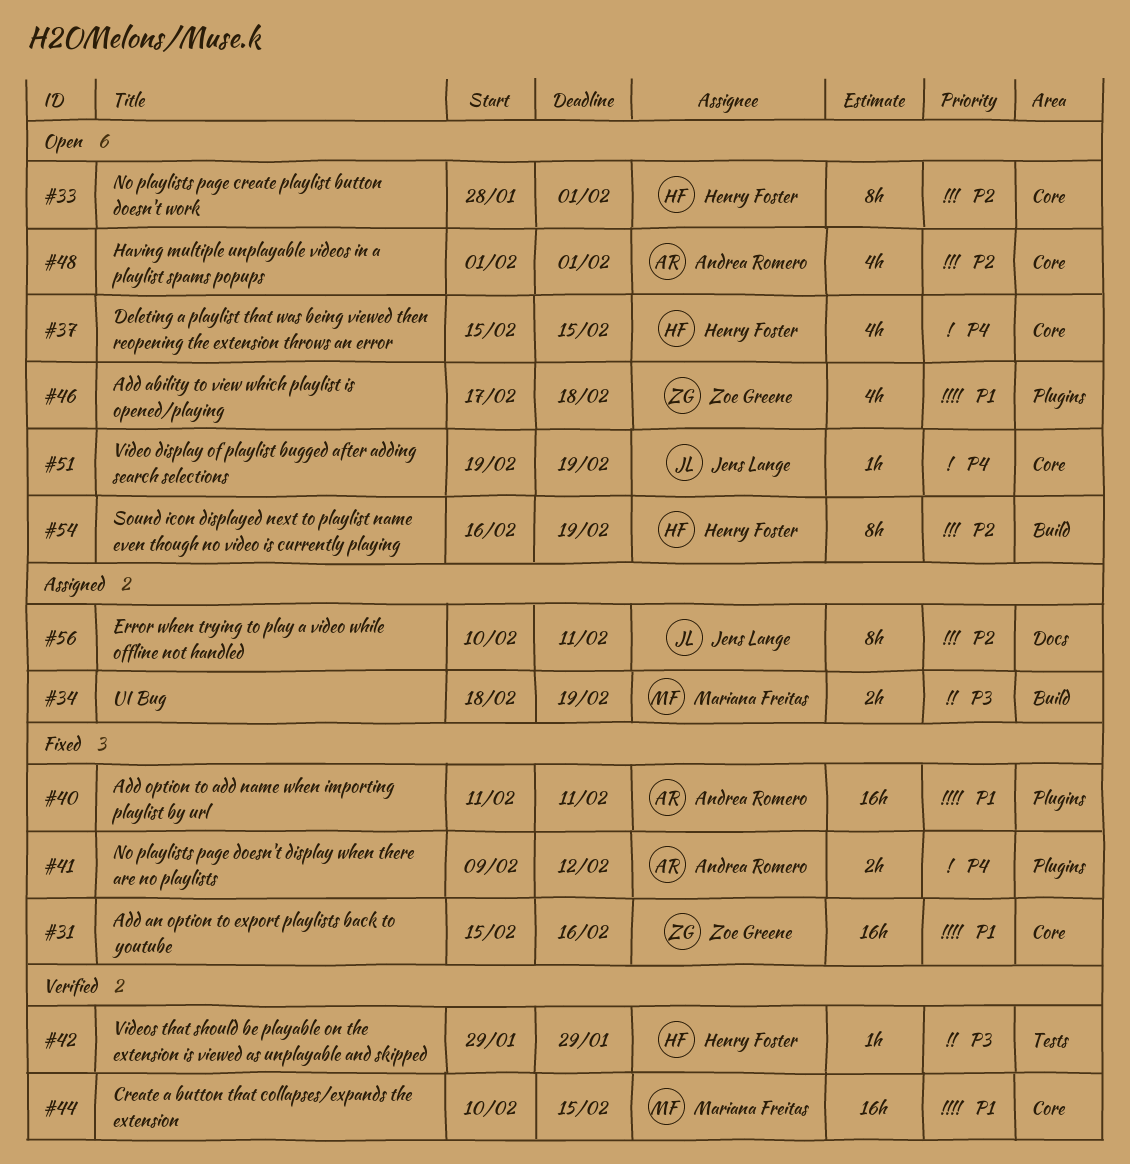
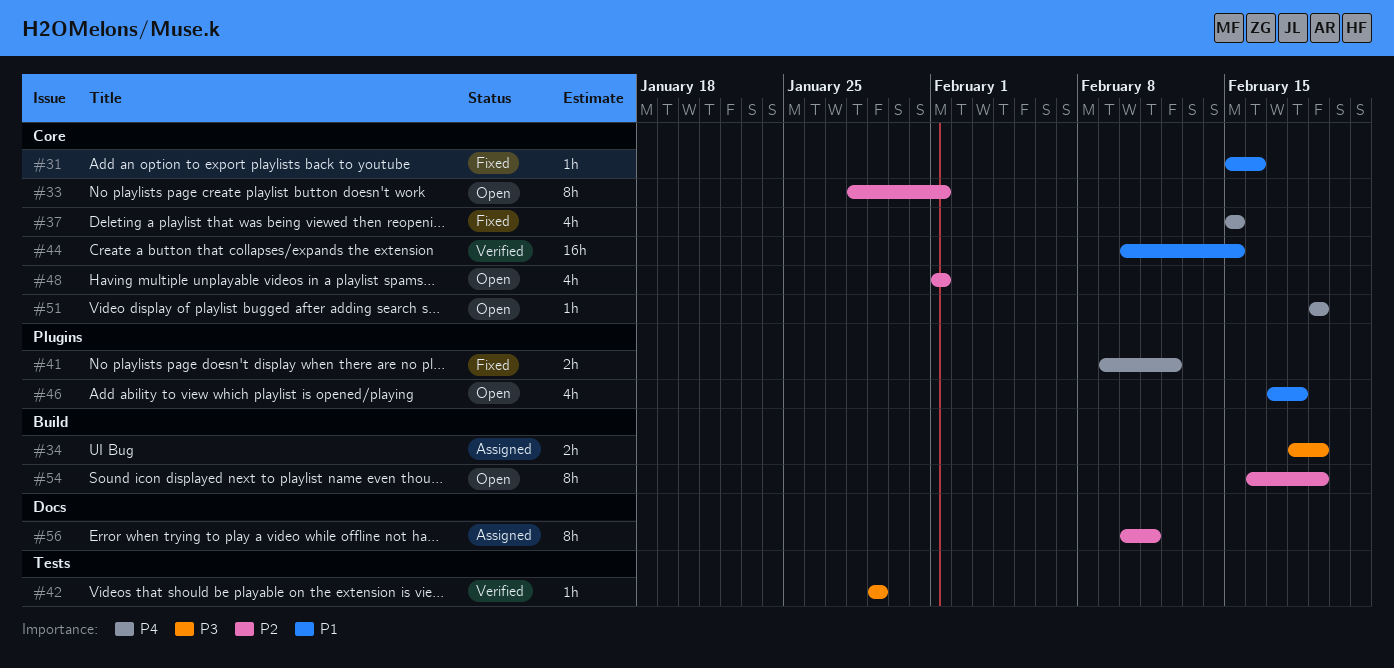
#31, estimate: 16h -> 1h
#37, status: Open -> Fixed
#40: present -> none

